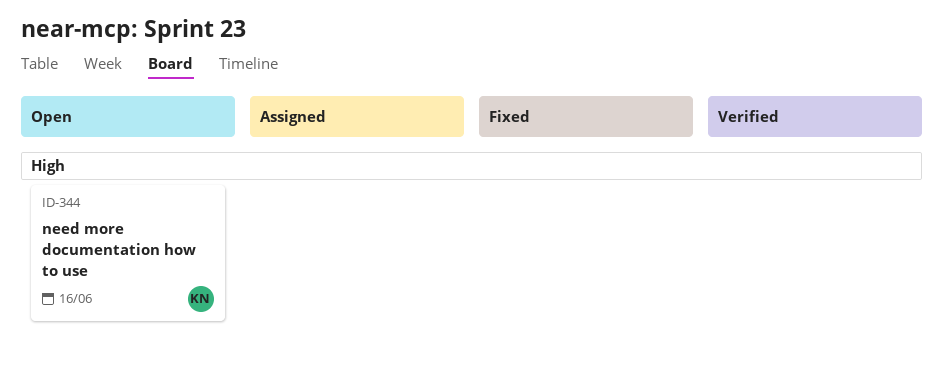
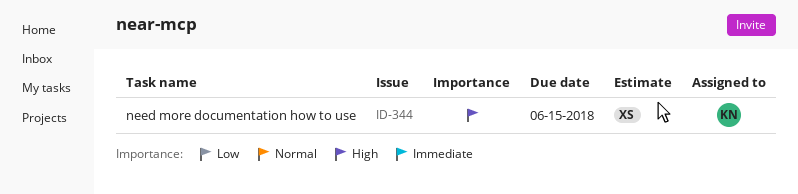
ID-344, due: Jun 16 -> Jun 15

